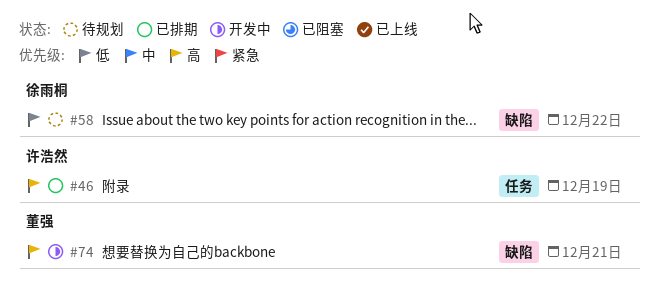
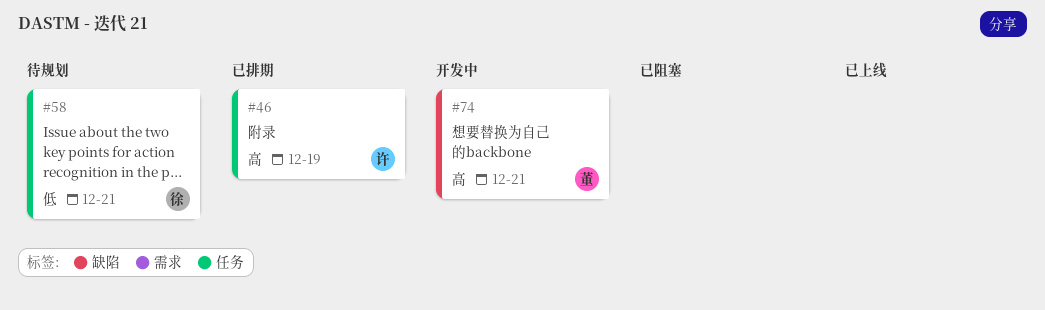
#58, label: 缺陷 -> 任务
#58, due: Dec 22 -> Dec 21

